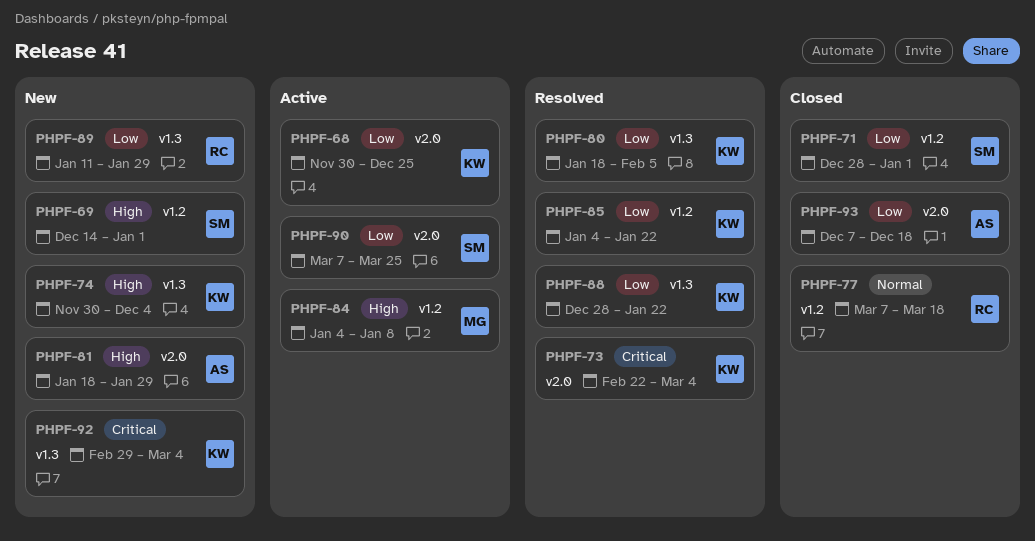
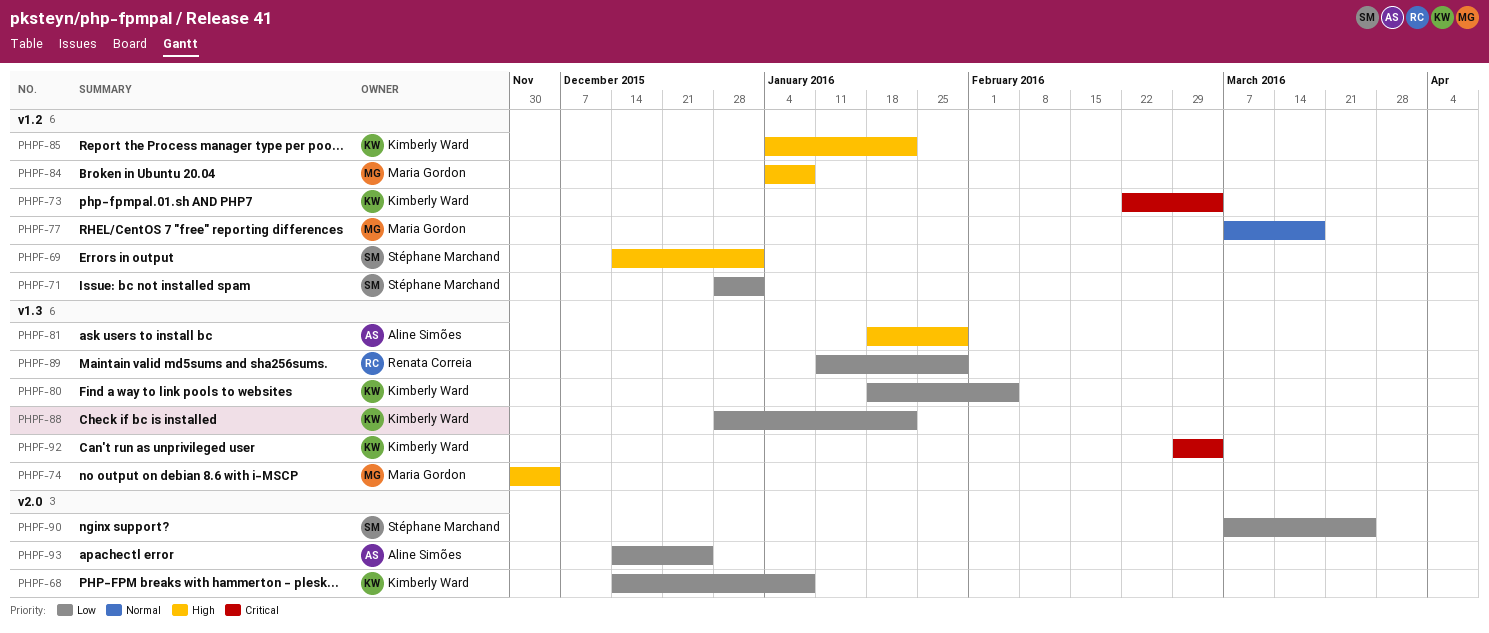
PHPF-68, start: Nov 30 -> Dec 14
PHPF-68, due: Dec 25 -> Jan 8
PHPF-73, label: v2.0 -> v1.2
PHPF-74, owner: Kimberly Ward -> Maria Gordon
PHPF-77, owner: Renata Correia -> Maria Gordon
PHPF-81, label: v2.0 -> v1.3
PHPF-85, priority: Low -> High
PHPF-93, start: Dec 7 -> Dec 14
PHPF-93, due: Dec 18 -> Dec 25

